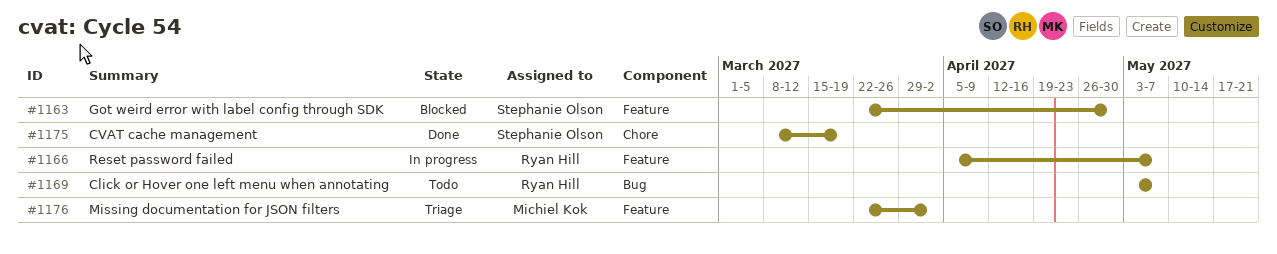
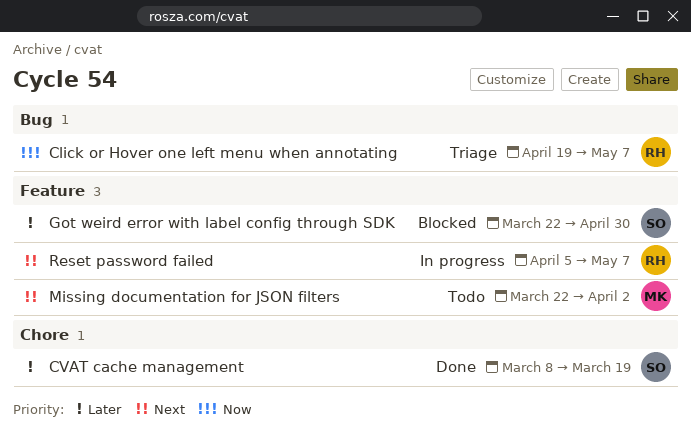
Click or Hover one left menu when annotating, status: Todo -> Triage
Click or Hover one left menu when annotating, start: May 3 -> Apr 19
Missing documentation for JSON filters, status: Triage -> Todo

